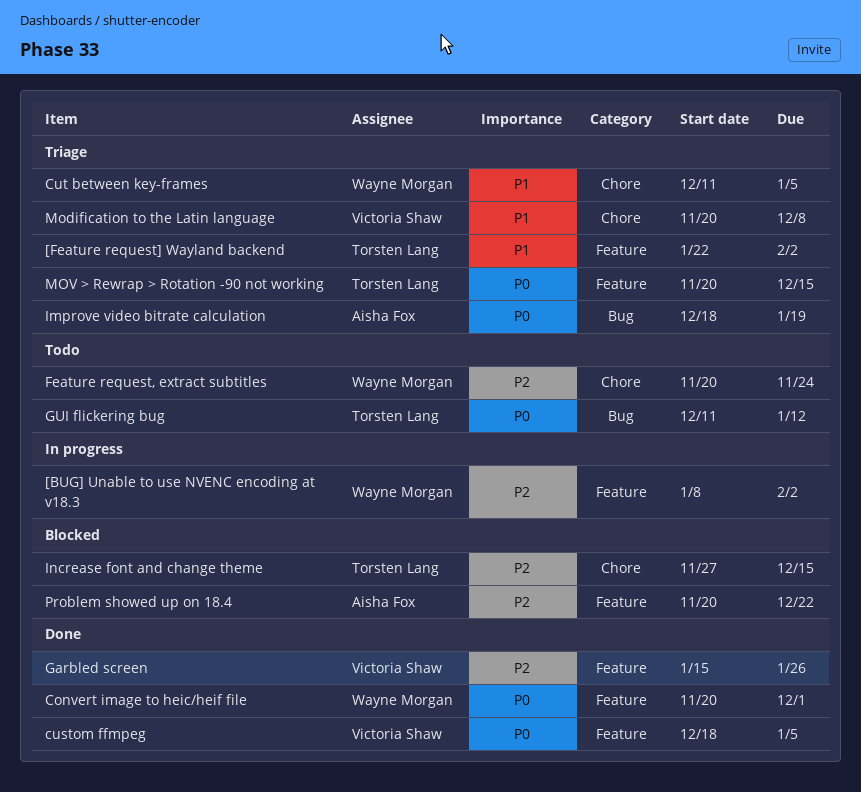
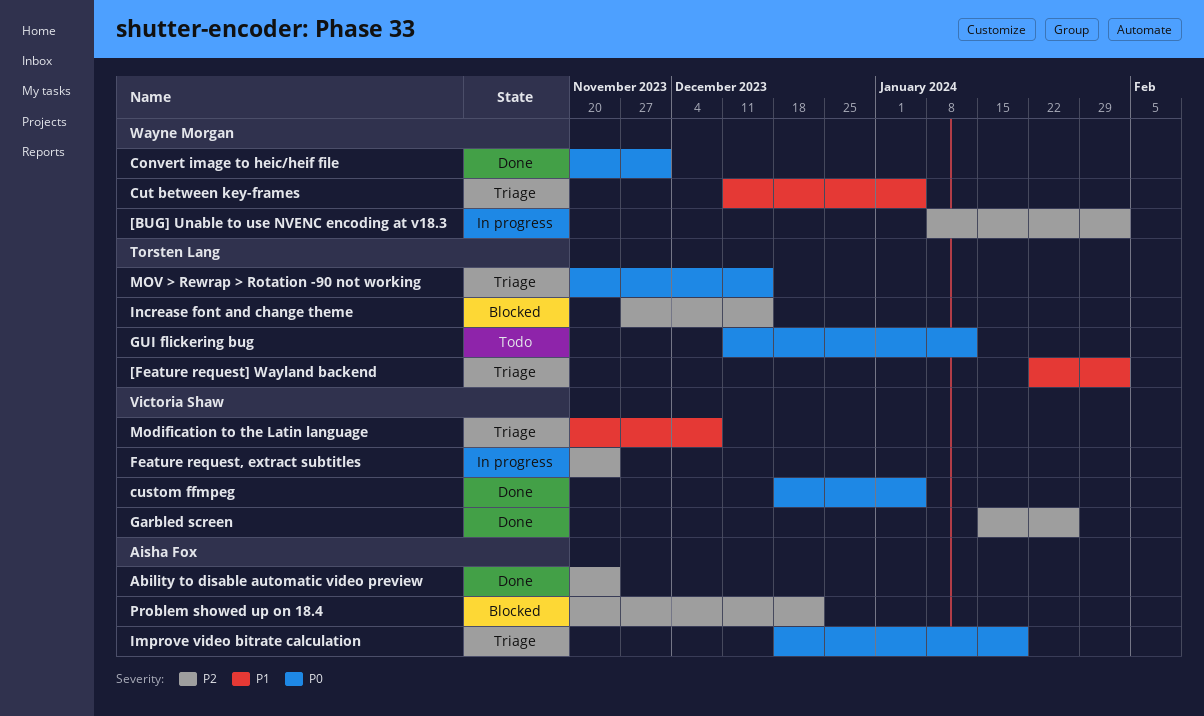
Ability to disable automatic video preview: none -> present
Feature request, extract subtitles, status: Todo -> In progress
Feature request, extract subtitles, owner: Wayne Morgan -> Victoria Shaw

